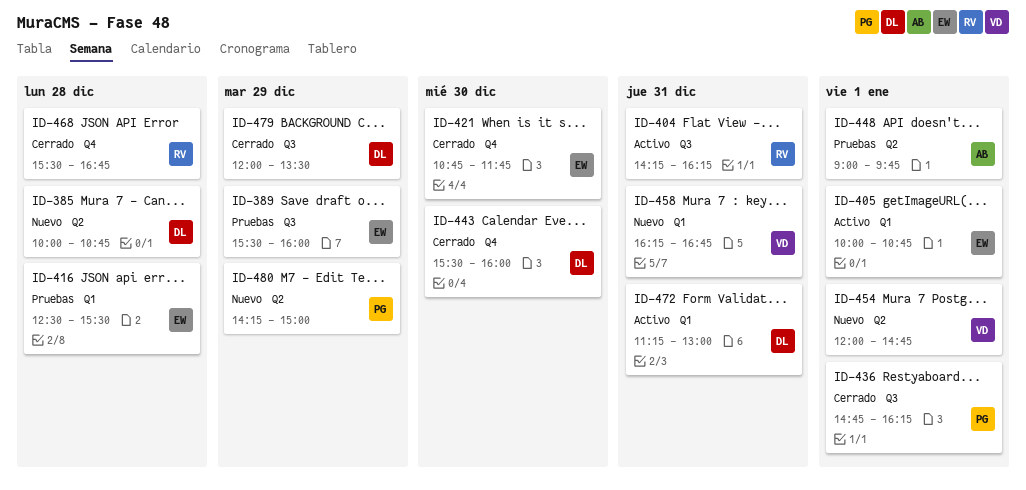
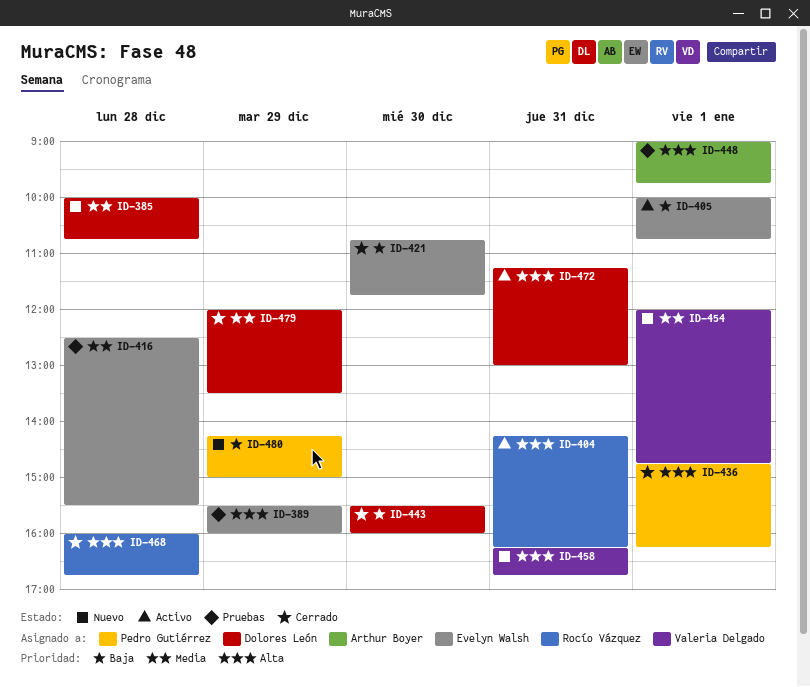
ID-468, begins: 15:30 -> 16:00

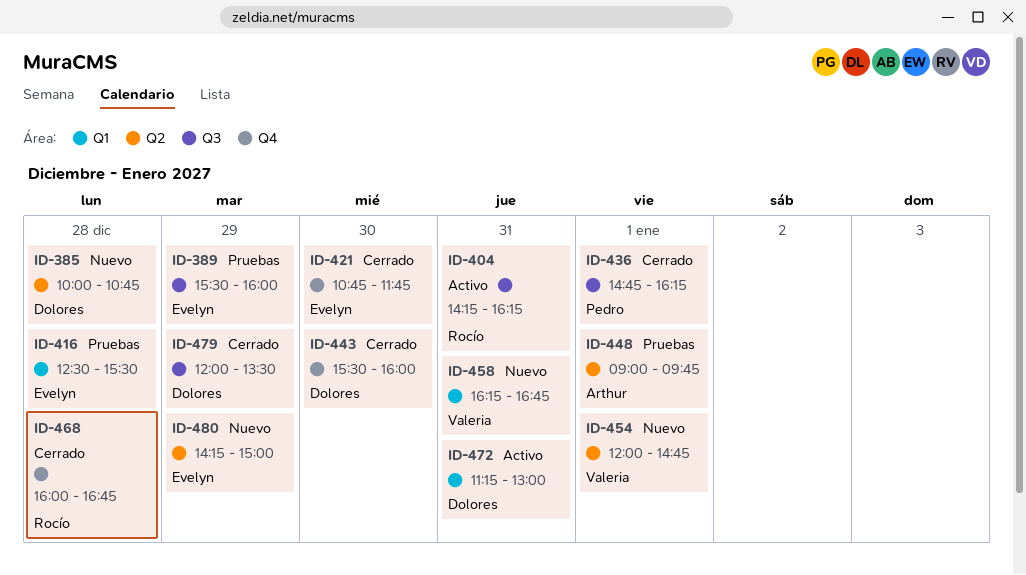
ID-405: present -> none
ID-480, owner: Pedro Gutiérrez -> Evelyn Walsh

